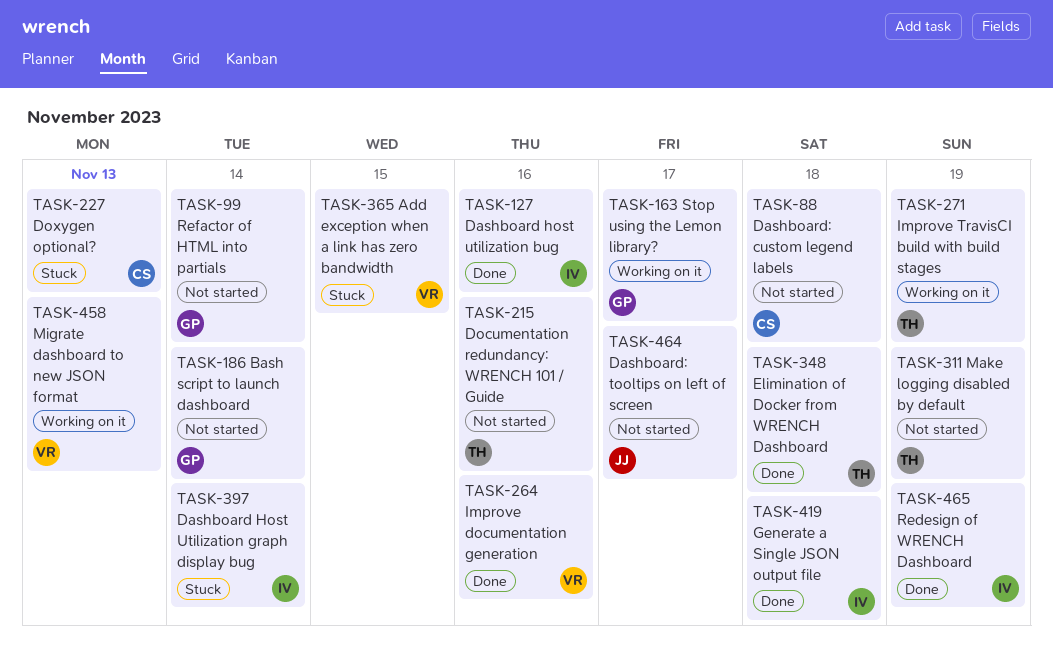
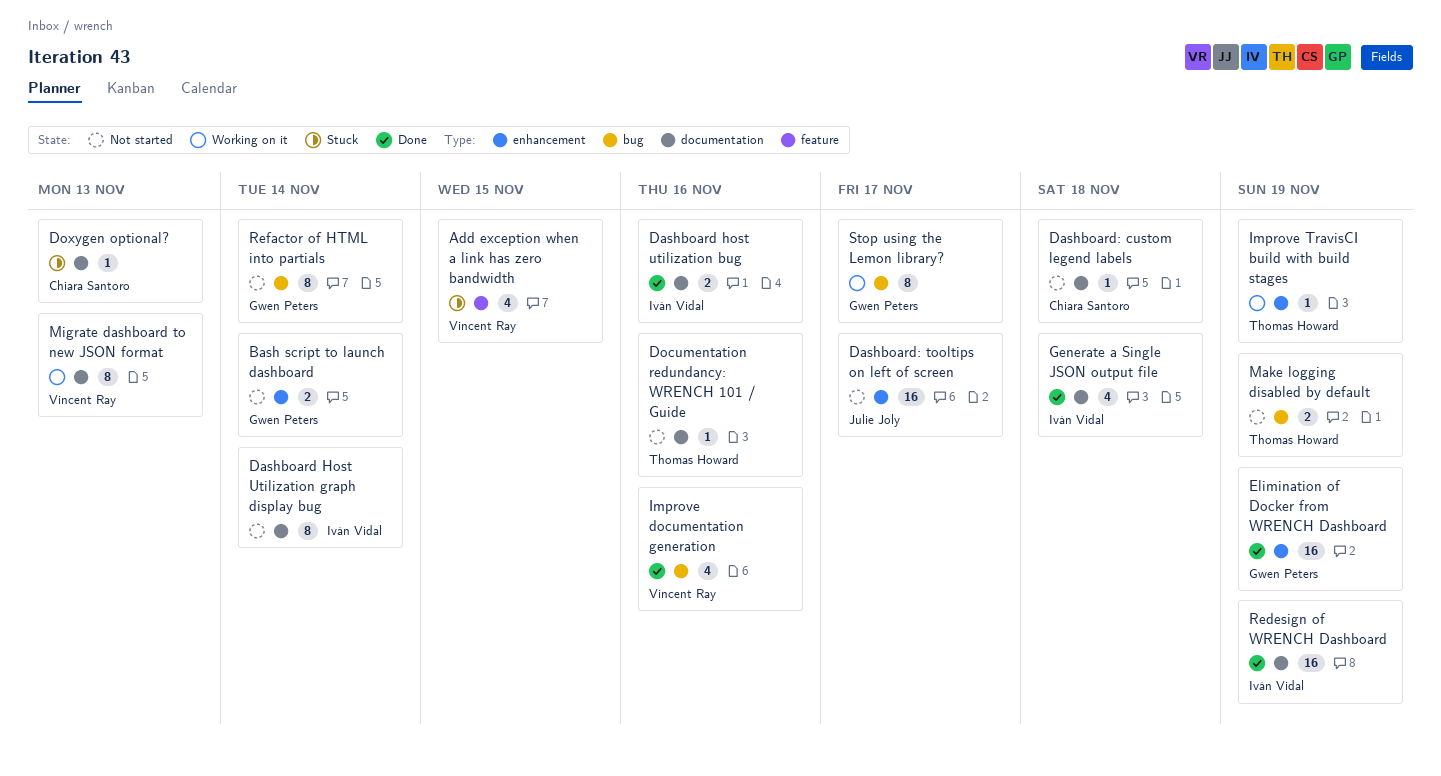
Dashboard Host Utilization graph display bug, status: Stuck -> Not started
Elimination of Docker from WRENCH Dashboard, owner: Thomas Howard -> Gwen Peters
Elimination of Docker from WRENCH Dashboard, due: Nov 18 -> Nov 19

